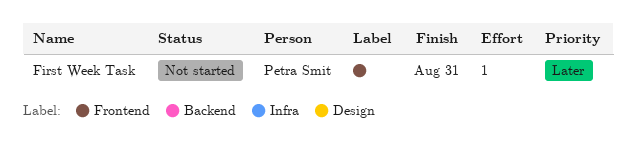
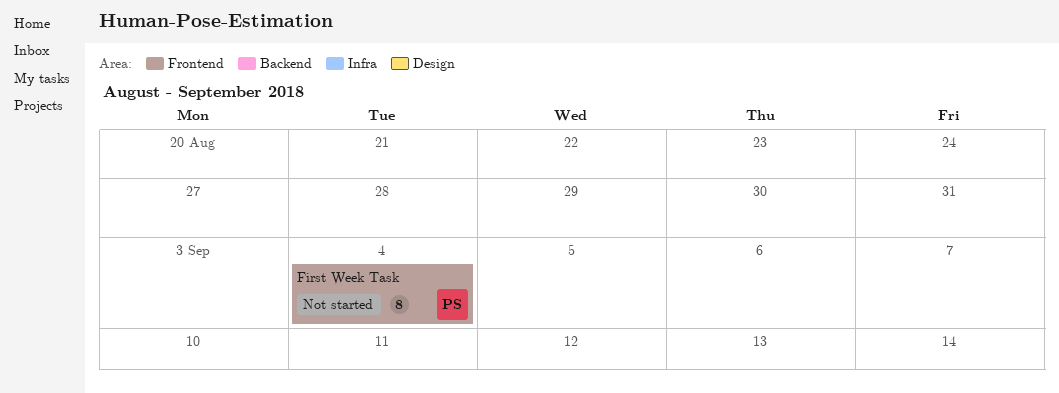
First Week Task, estimate: 1 -> 8
First Week Task, due: Aug 31 -> Sep 4

